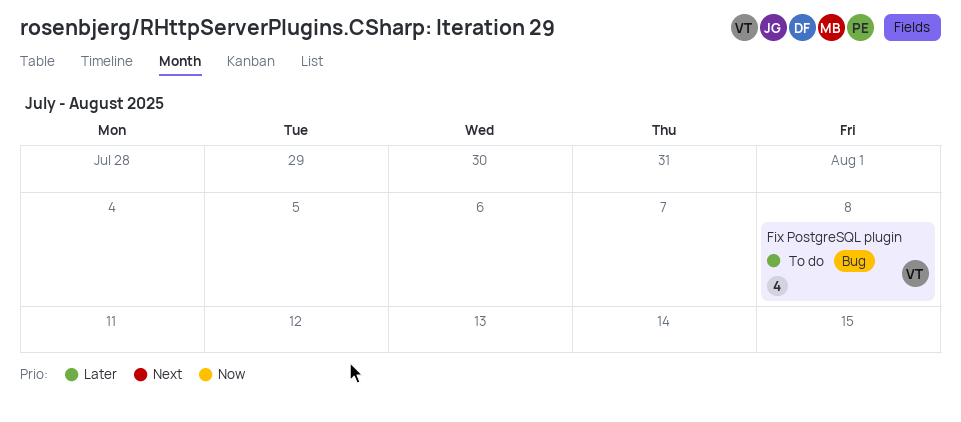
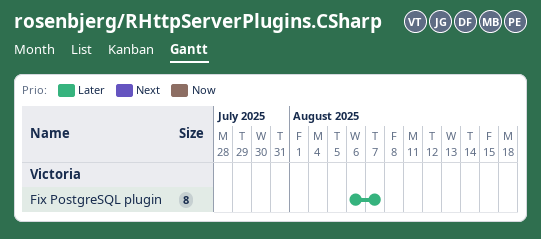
Fix PostgreSQL plugin, estimate: 4 -> 8
Fix PostgreSQL plugin, due: Aug 8 -> Aug 7

